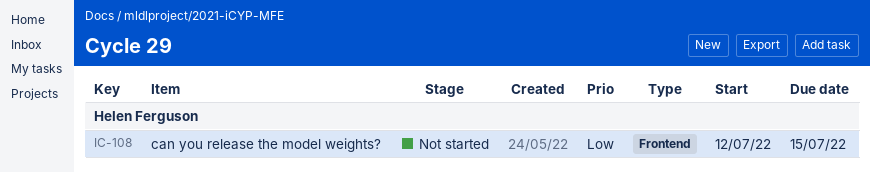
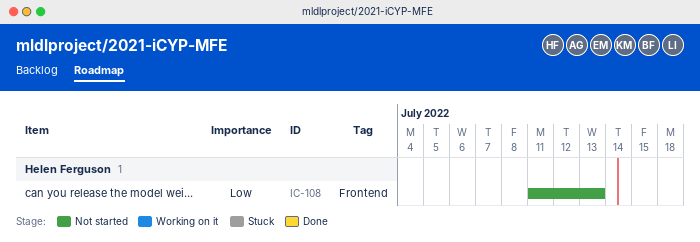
IC-108, start: Jul 12 -> Jul 11
IC-108, due: Jul 15 -> Jul 13

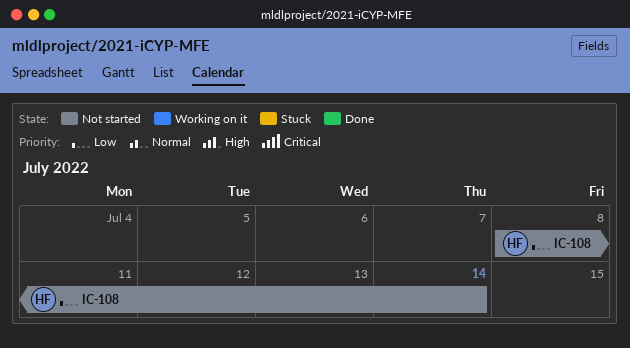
IC-108, start: Jul 11 -> Jul 8
IC-108, due: Jul 13 -> Jul 14

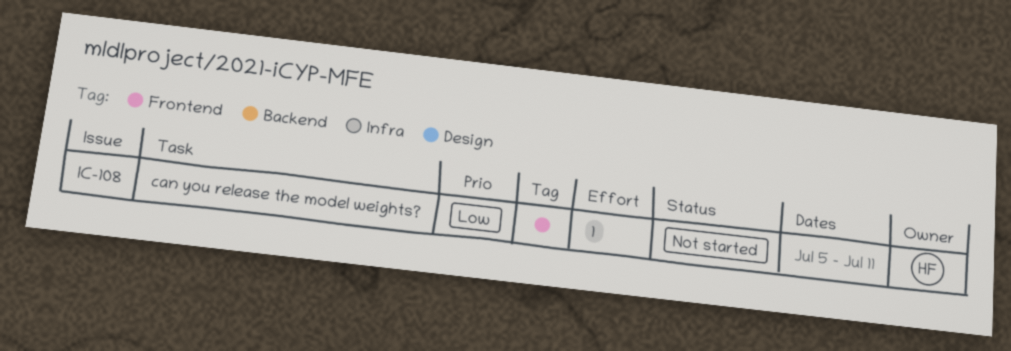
IC-108, start: Jul 8 -> Jul 5
IC-108, due: Jul 14 -> Jul 11

